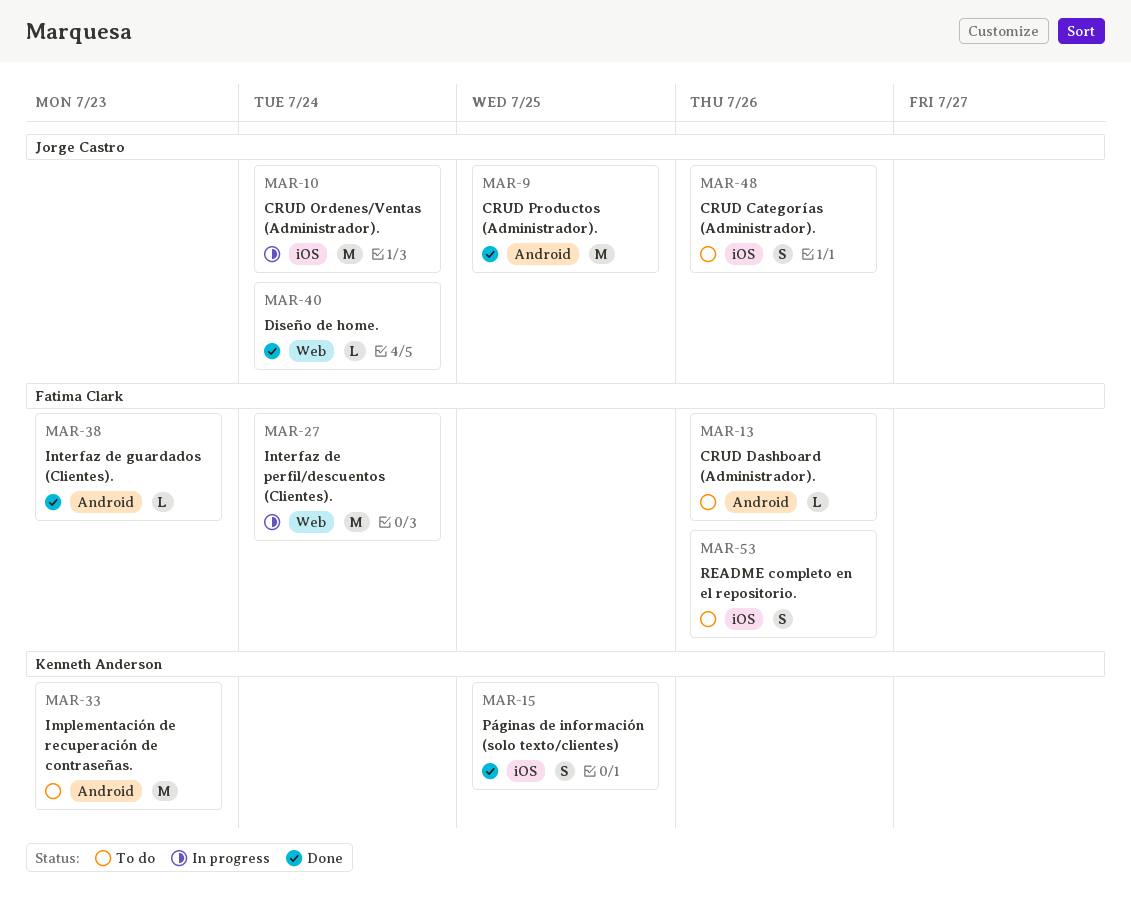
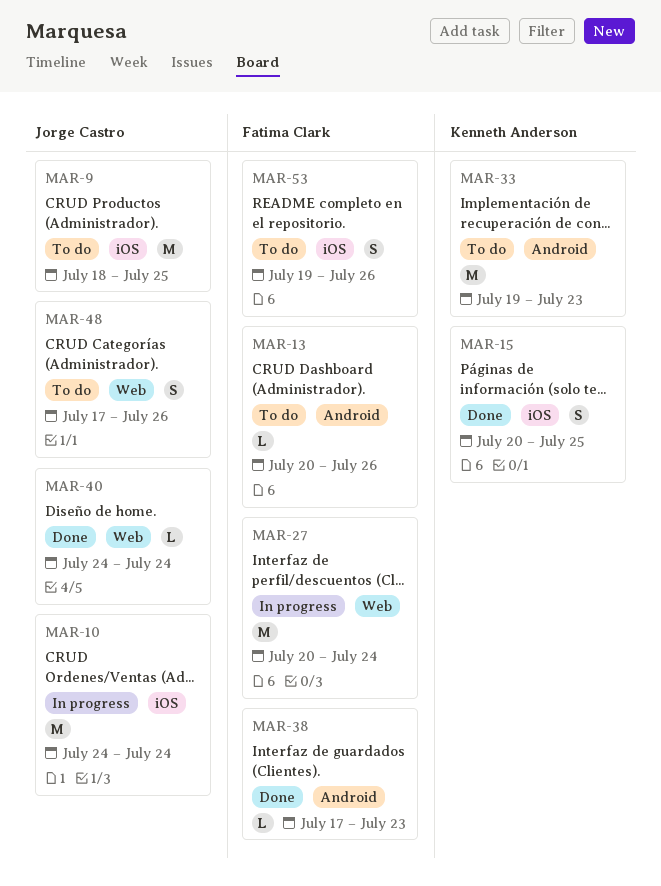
MAR-9, status: Done -> To do
MAR-9, label: Android -> iOS
MAR-48, label: iOS -> Web

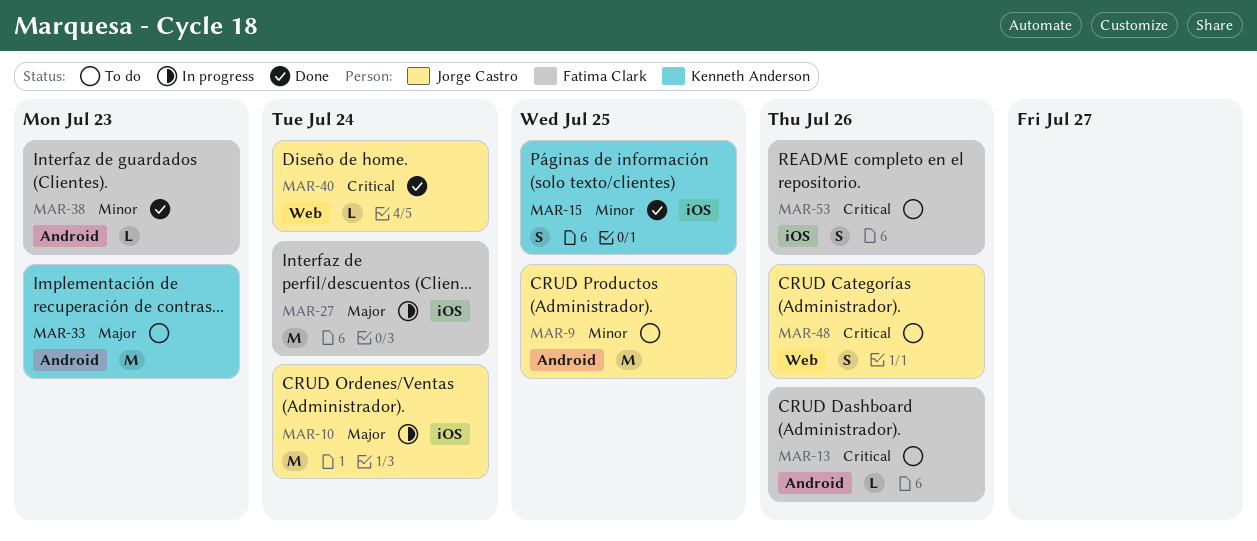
MAR-9, label: iOS -> Android
MAR-27, label: Web -> iOS

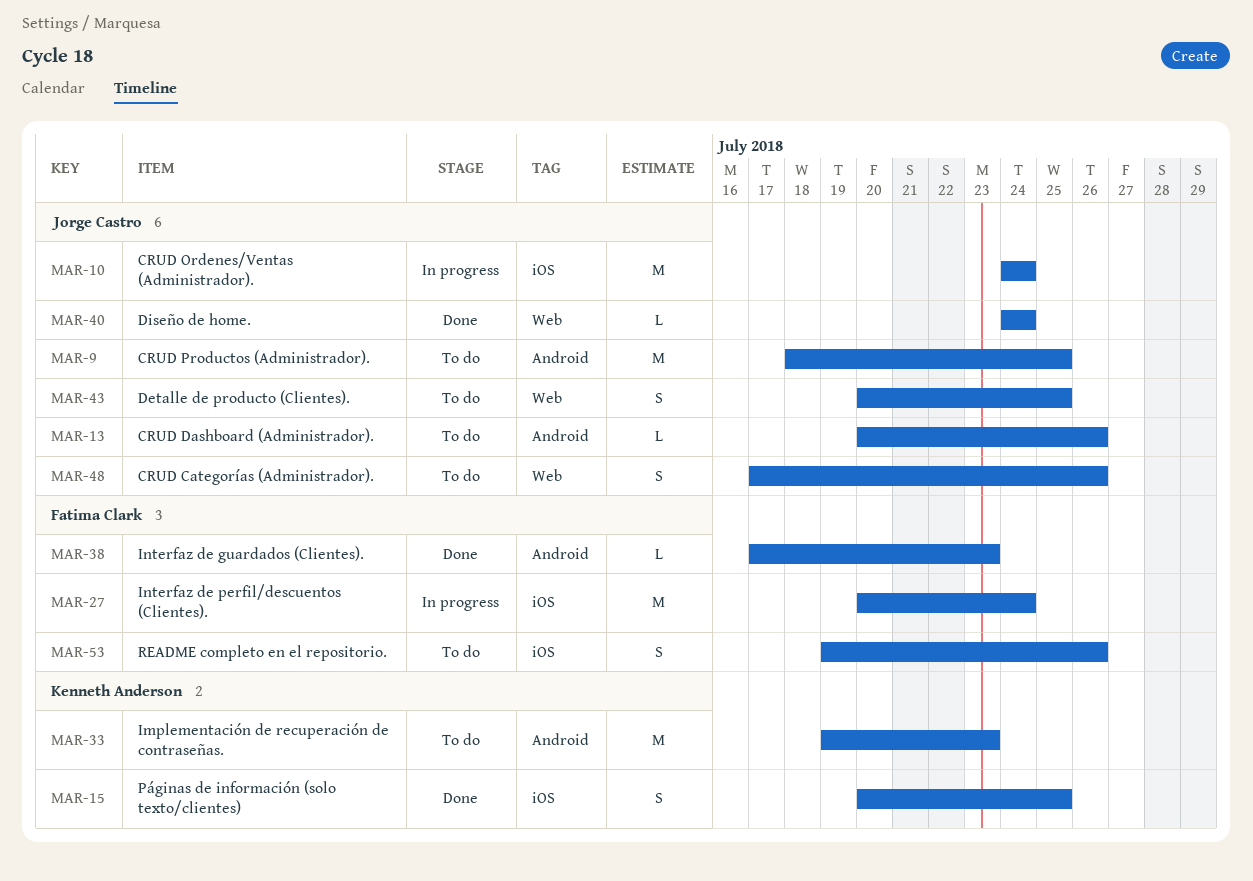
MAR-13, owner: Fatima Clark -> Jorge Castro
MAR-43: none -> present

